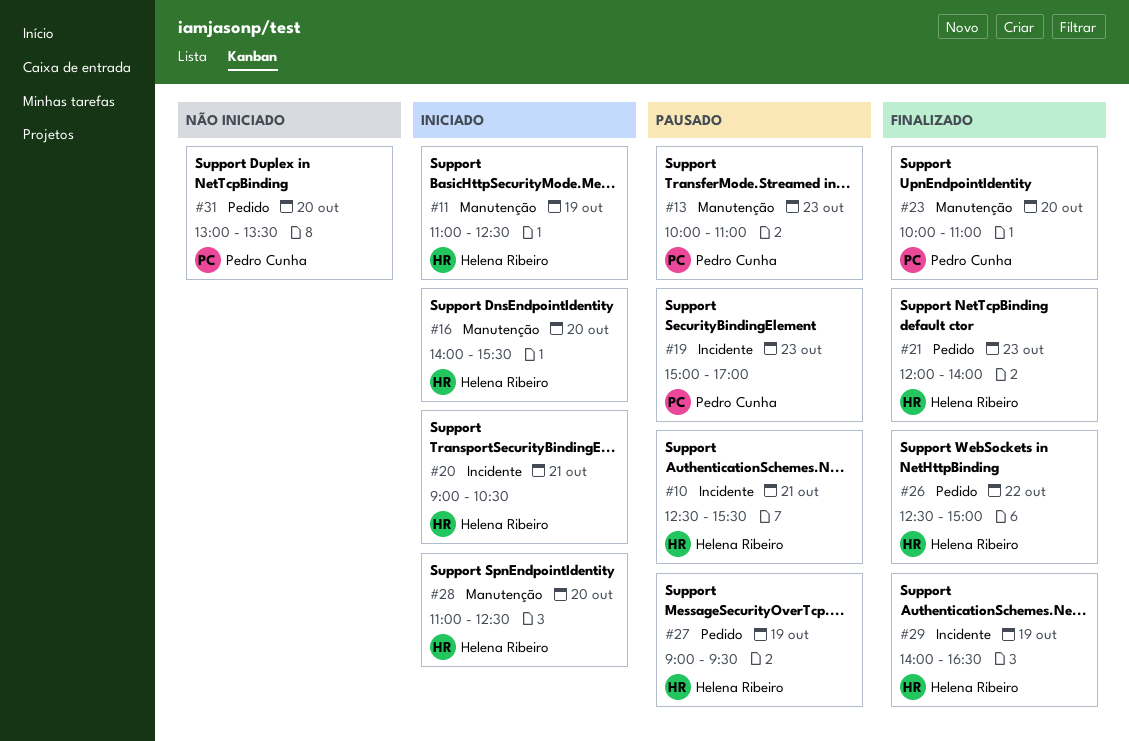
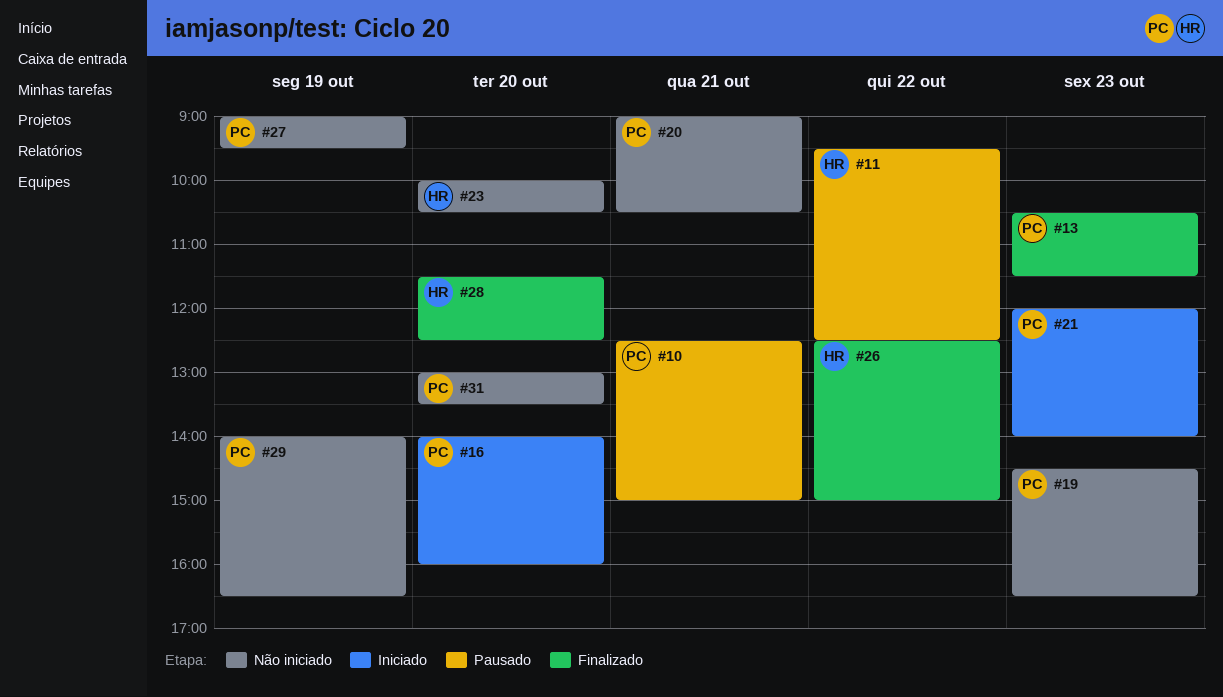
#10, owner: Helena Ribeiro -> Pedro Cunha
#10, ends: 15:30 -> 15:00
#11, status: Iniciado -> Pausado
#11, day: Oct 19 -> Oct 22
#11, begins: 11:00 -> 09:30
#13, status: Pausado -> Finalizado
#13, begins: 10:00 -> 10:30
#13, ends: 11:00 -> 11:30
#16, owner: Helena Ribeiro -> Pedro Cunha
#16, ends: 15:30 -> 16:00
#19, status: Pausado -> Não iniciado
#19, begins: 15:00 -> 14:30
#19, ends: 17:00 -> 16:30
#20, status: Iniciado -> Não iniciado
#20, owner: Helena Ribeiro -> Pedro Cunha
#21, status: Finalizado -> Iniciado
#21, owner: Helena Ribeiro -> Pedro Cunha
#23, status: Finalizado -> Não iniciado
#23, owner: Pedro Cunha -> Helena Ribeiro
#23, ends: 11:00 -> 10:30
#27, status: Pausado -> Não iniciado
#27, owner: Helena Ribeiro -> Pedro Cunha
#28, status: Iniciado -> Finalizado
#28, begins: 11:00 -> 11:30
#29, status: Finalizado -> Não iniciado
#29, owner: Helena Ribeiro -> Pedro Cunha

